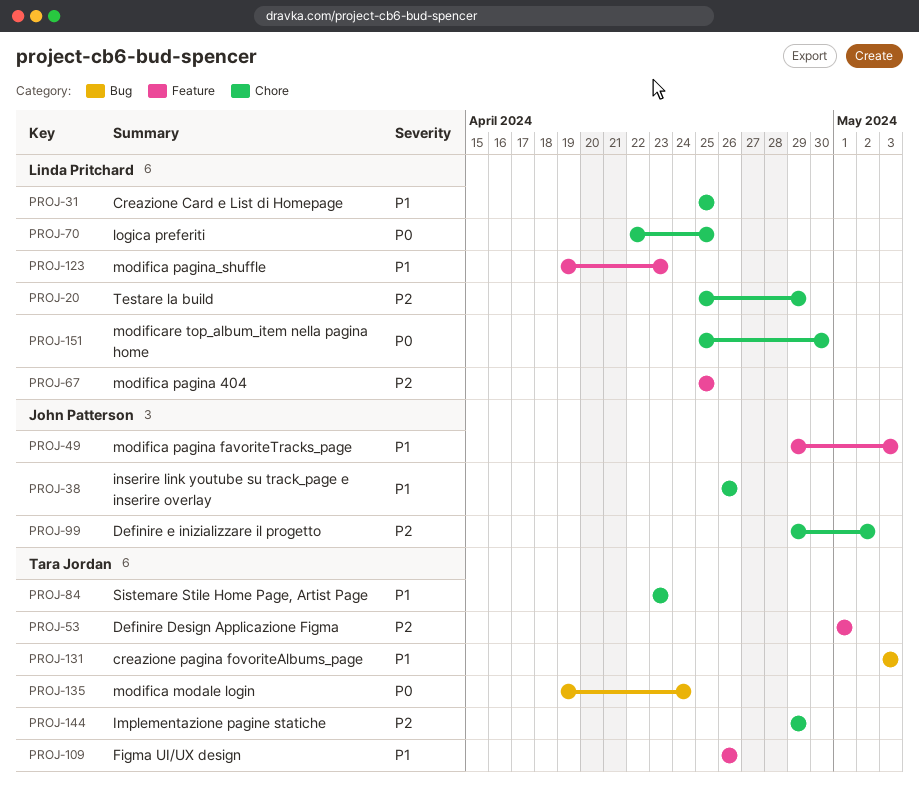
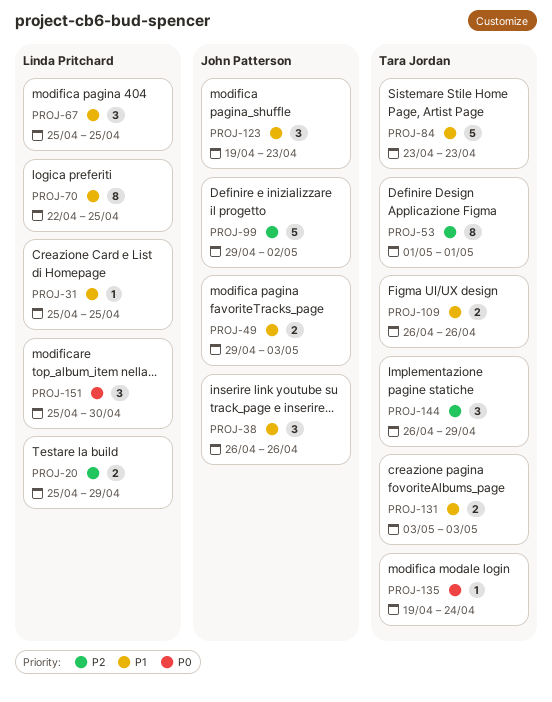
PROJ-67, priority: P2 -> P1
PROJ-70, priority: P0 -> P1
PROJ-123, owner: Linda Pritchard -> John Patterson
PROJ-144, start: Apr 29 -> Apr 26

